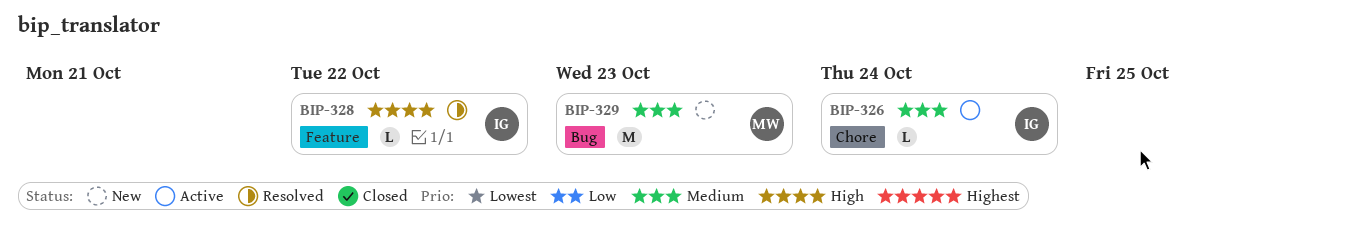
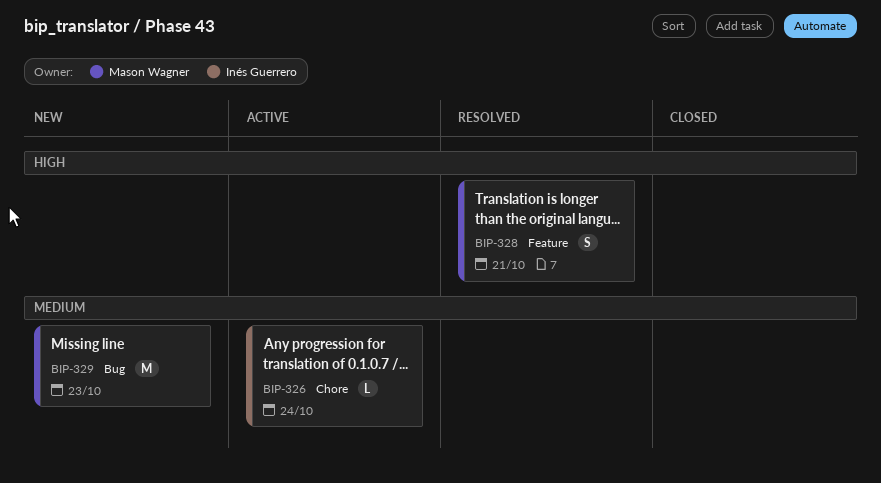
BIP-328, owner: Inés Guerrero -> Mason Wagner
BIP-328, estimate: L -> S
BIP-328, due: Oct 22 -> Oct 21

